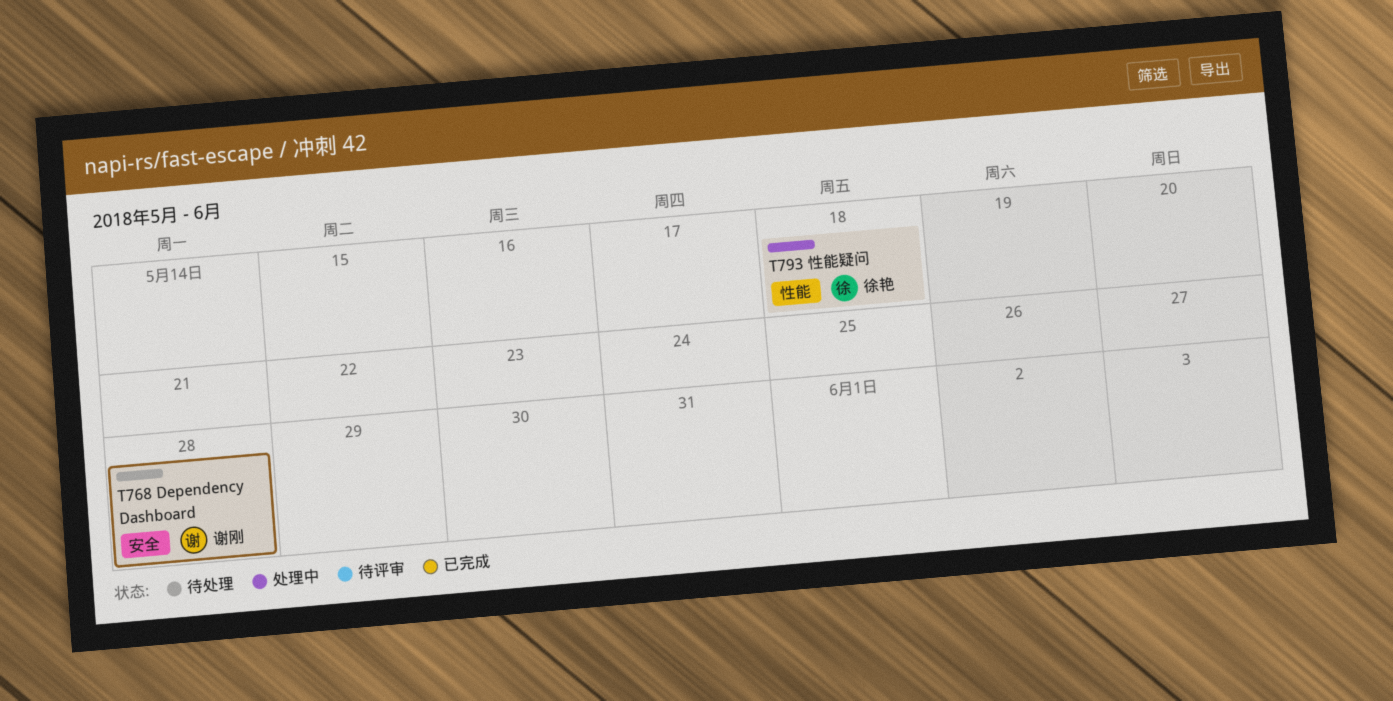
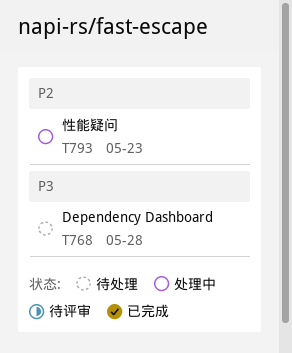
T793, due: May 18 -> May 23

